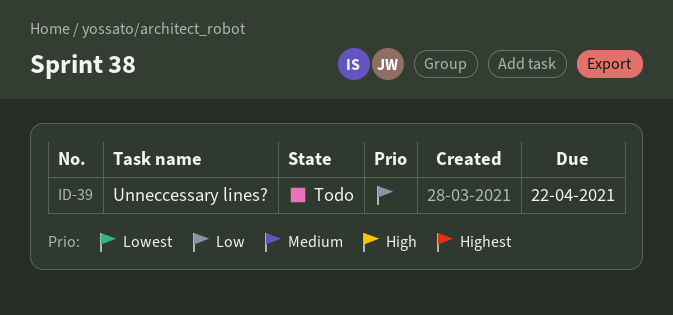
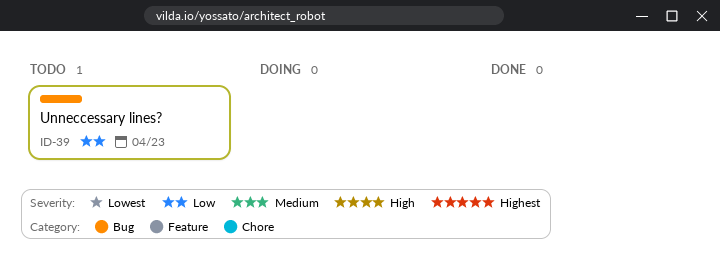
ID-39, due: Apr 22 -> Apr 23

